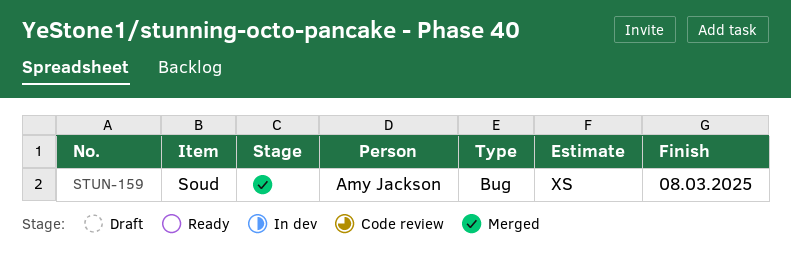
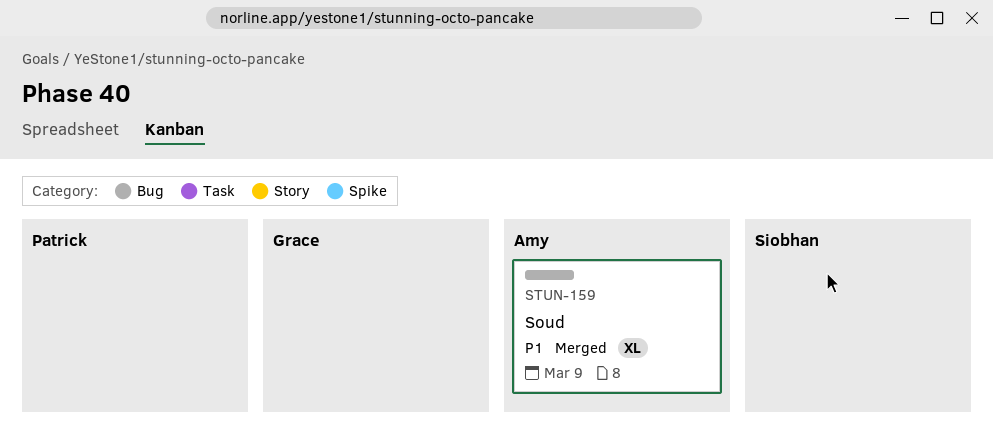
STUN-159, estimate: XS -> XL
STUN-159, due: Mar 8 -> Mar 9

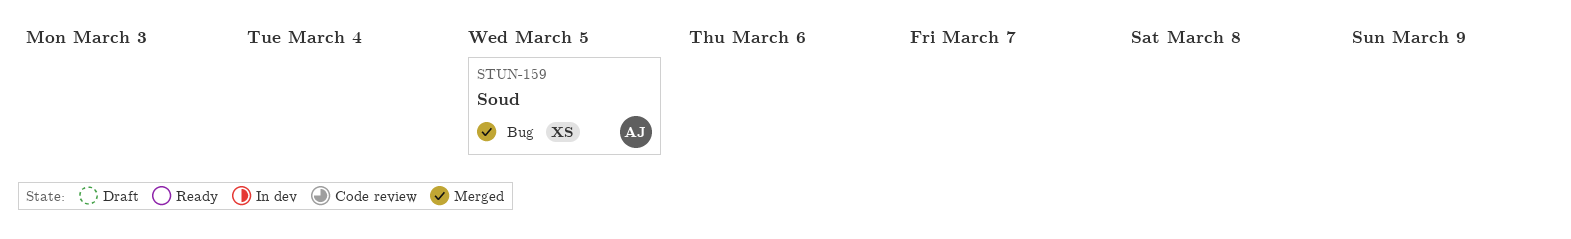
STUN-159, estimate: XL -> XS
STUN-159, due: Mar 9 -> Mar 5

